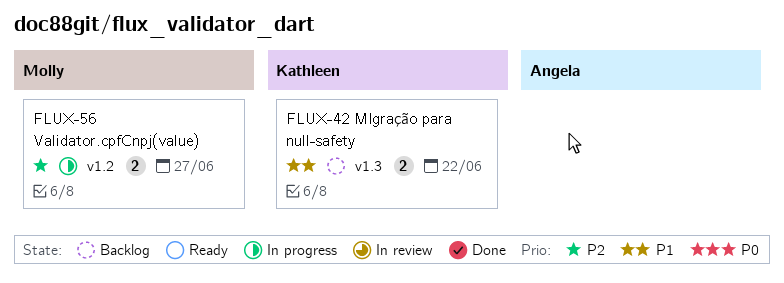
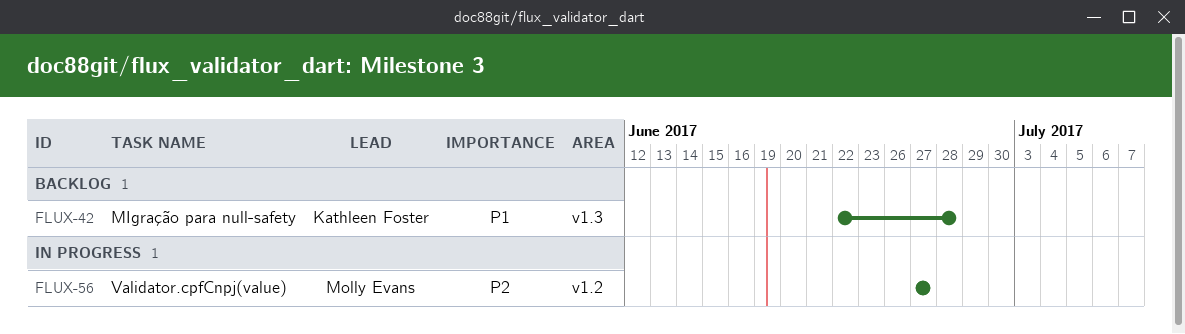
FLUX-42, due: Jun 22 -> Jun 28

